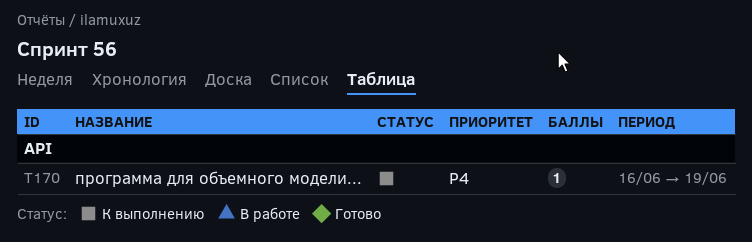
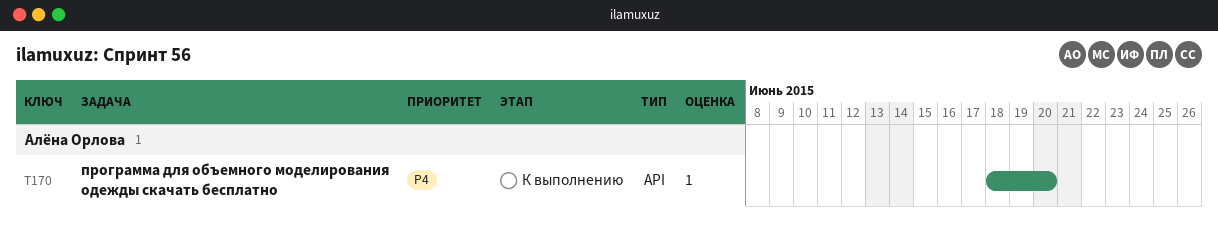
T170, start: Jun 16 -> Jun 18
T170, due: Jun 19 -> Jun 20

